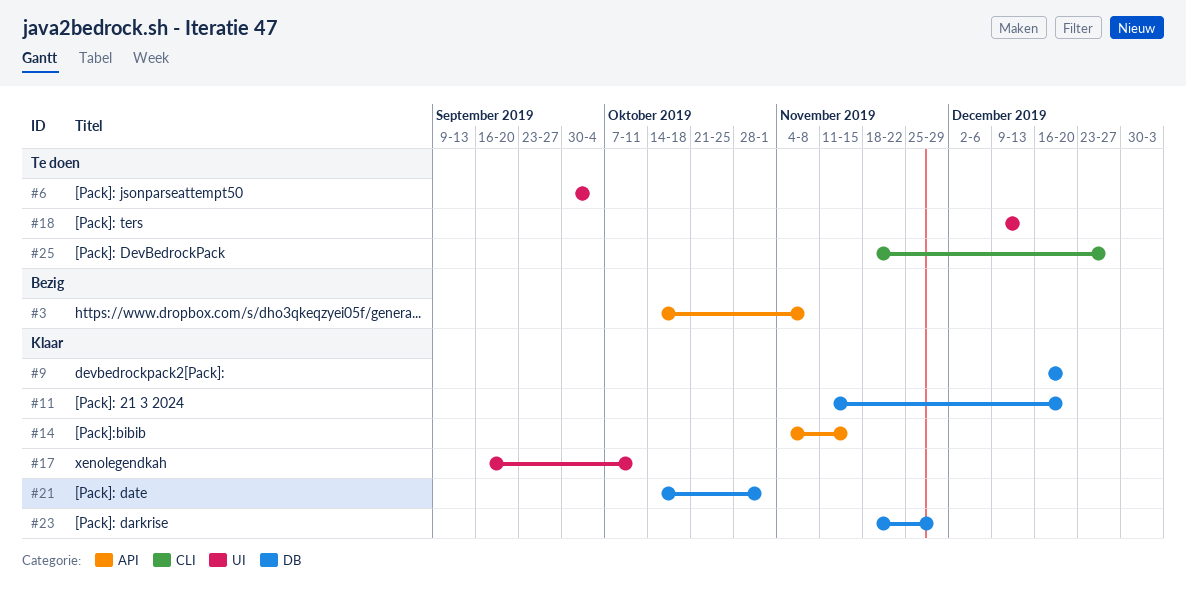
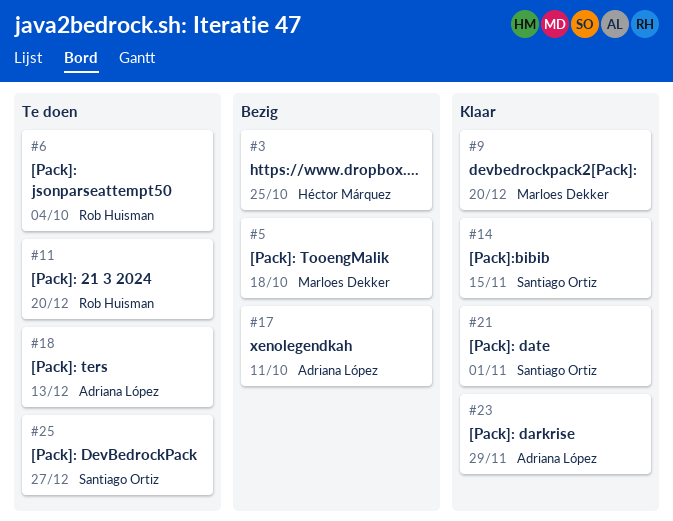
#3, due: Nov 8 -> Oct 25
#5: none -> present
#11, status: Klaar -> Te doen
#17, status: Klaar -> Bezig

